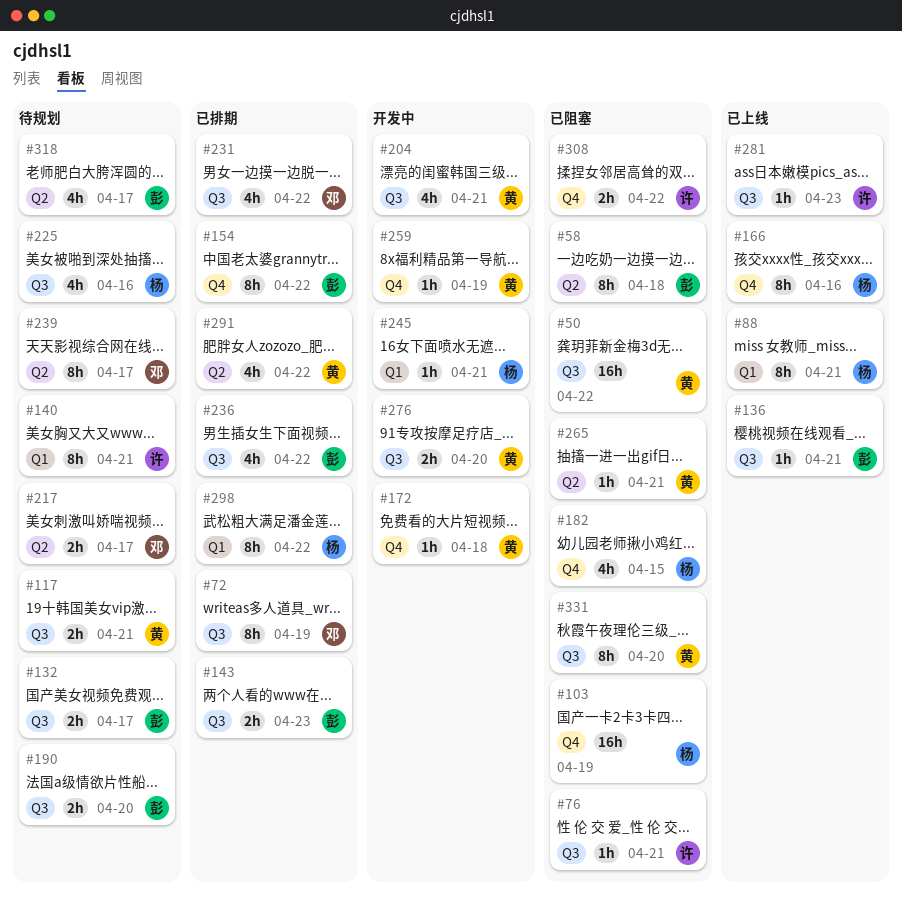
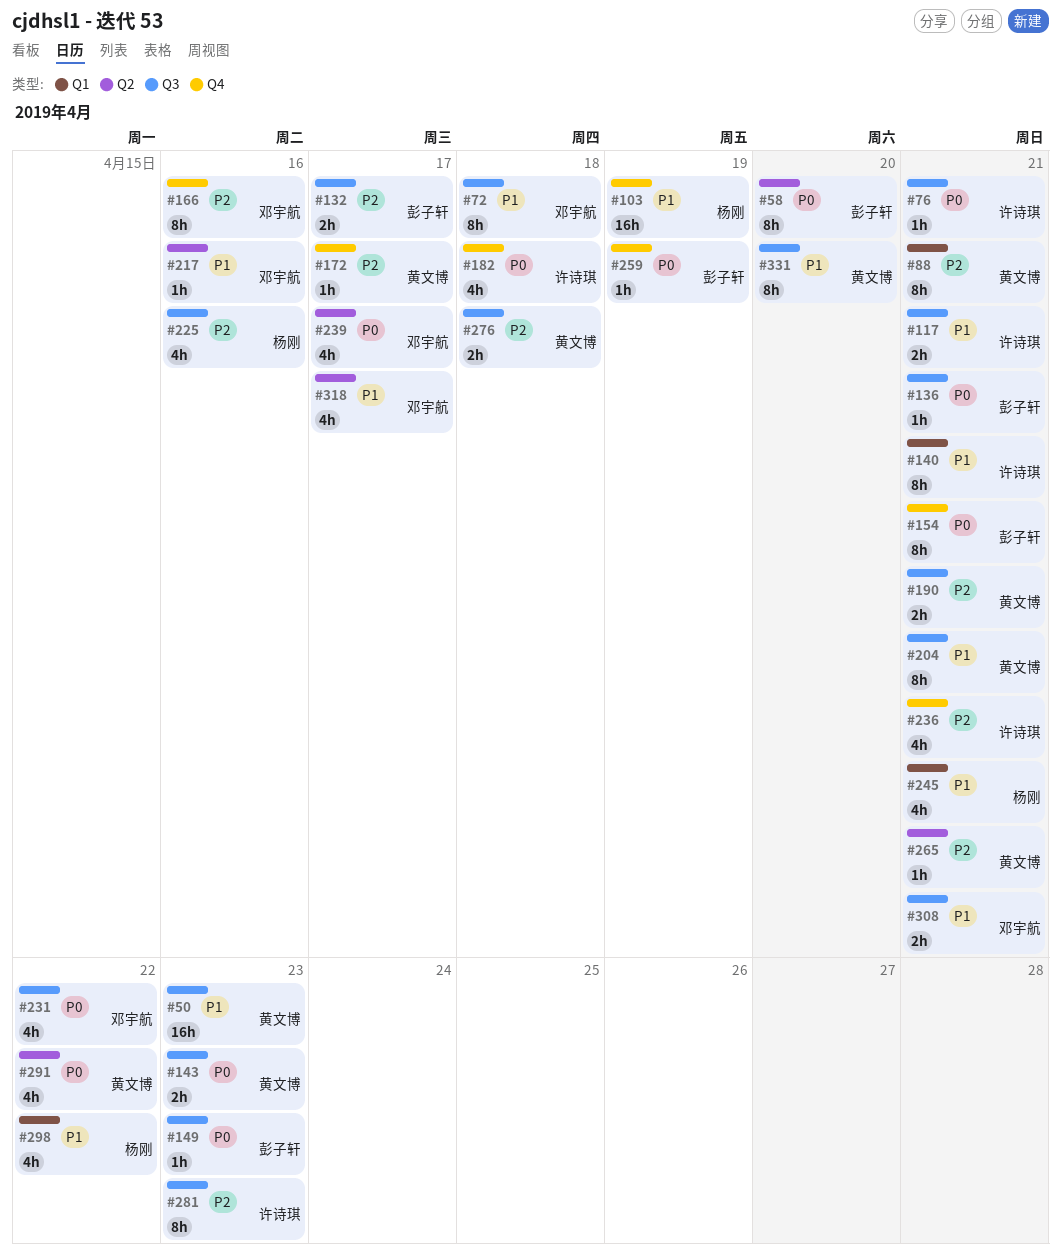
#50, due: Apr 22 -> Apr 23
#58, due: Apr 18 -> Apr 20
#72, due: Apr 19 -> Apr 18
#88, owner: 杨刚 -> 黄文博
#117, owner: 黄文博 -> 许诗琪
#143, owner: 彭子轩 -> 黄文博
#149: none -> present
#154, due: Apr 22 -> Apr 21
#166, owner: 杨刚 -> 邓宇航
#172, due: Apr 18 -> Apr 17
#182, owner: 杨刚 -> 许诗琪
#182, due: Apr 15 -> Apr 18
#190, owner: 彭子轩 -> 黄文博
#190, due: Apr 20 -> Apr 21
#204, estimate: 4h -> 8h
#217, estimate: 2h -> 1h
#217, due: Apr 17 -> Apr 16
#236, owner: 彭子轩 -> 许诗琪
#236, label: Q3 -> Q4
#236, due: Apr 22 -> Apr 21
#239, estimate: 8h -> 4h
#245, estimate: 1h -> 4h
#259, owner: 黄文博 -> 彭子轩
#276, due: Apr 20 -> Apr 18
#281, estimate: 1h -> 8h
#298, estimate: 8h -> 4h
#308, owner: 许诗琪 -> 邓宇航
#308, label: Q4 -> Q3
#308, due: Apr 22 -> Apr 21
#318, owner: 彭子轩 -> 邓宇航

